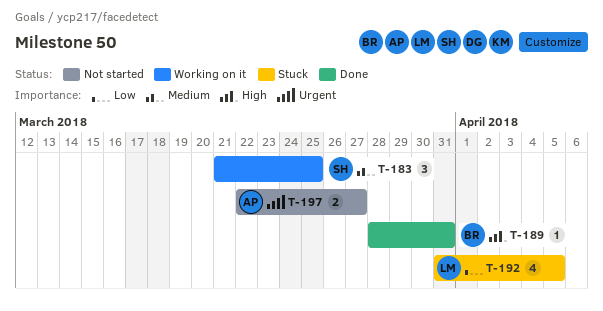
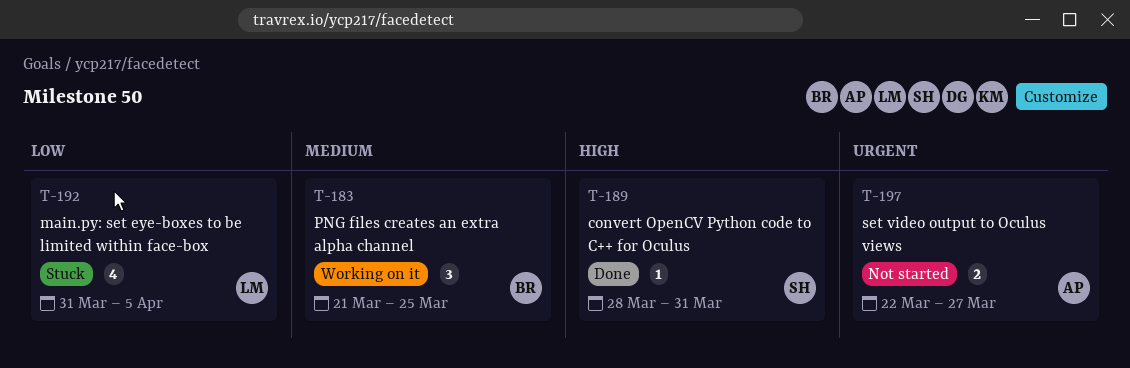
T-183, owner: SH -> BR
T-189, owner: BR -> SH

